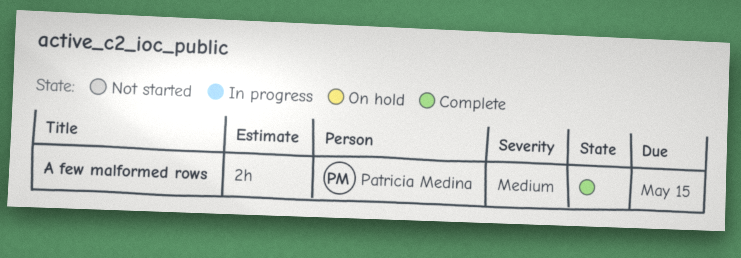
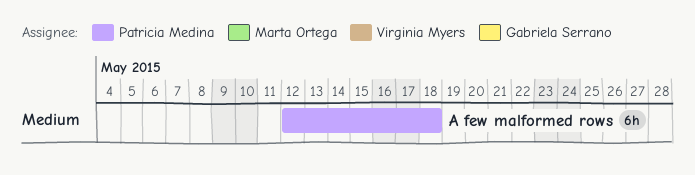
A few malformed rows, estimate: 2h -> 6h
A few malformed rows, due: May 15 -> May 18

